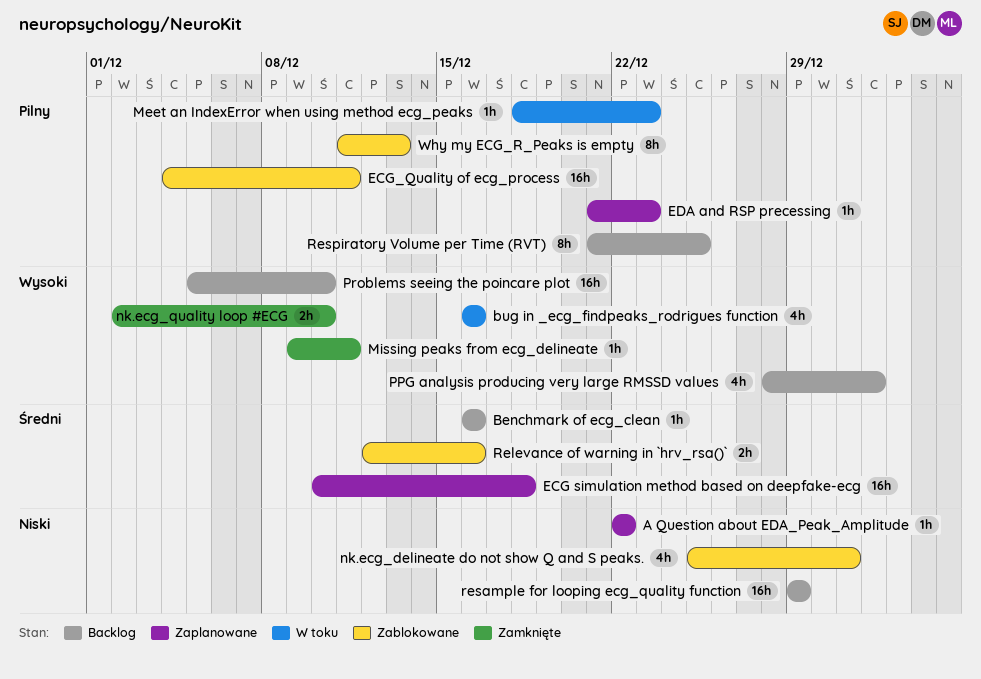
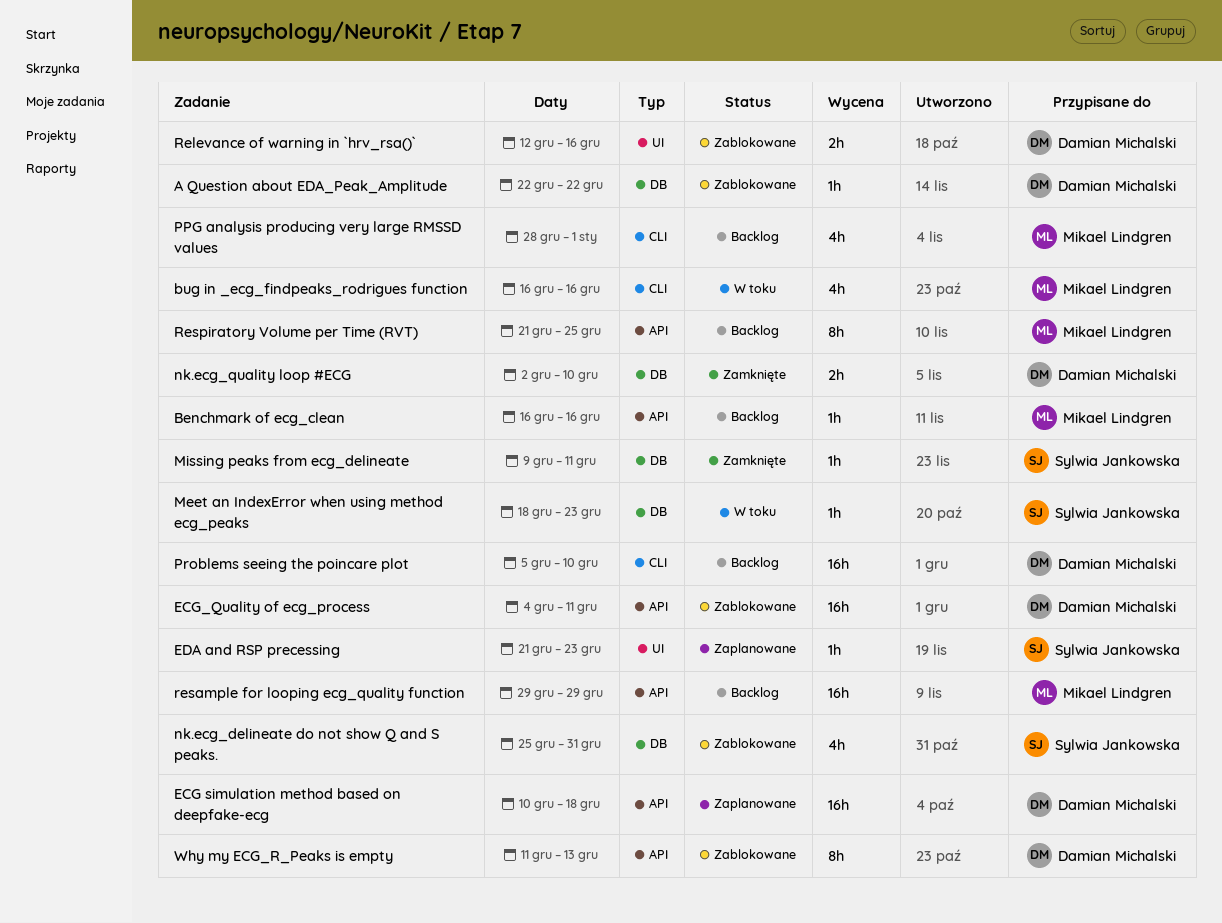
A Question about EDA_Peak_Amplitude, status: Zaplanowane -> Zablokowane

